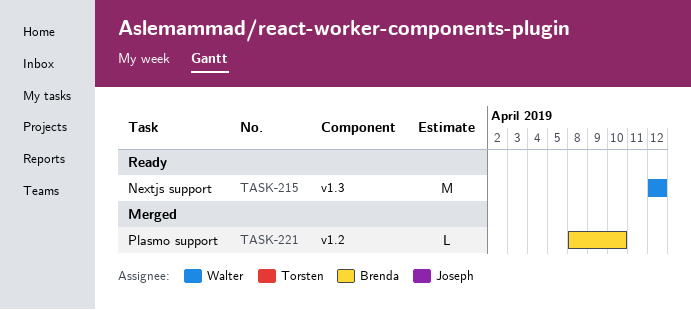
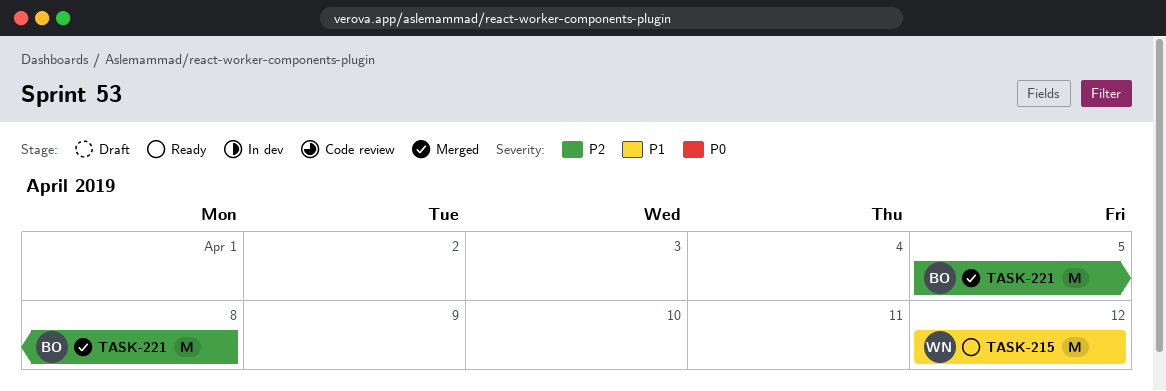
TASK-221, estimate: L -> M
TASK-221, start: Apr 8 -> Apr 5
TASK-221, due: Apr 10 -> Apr 8

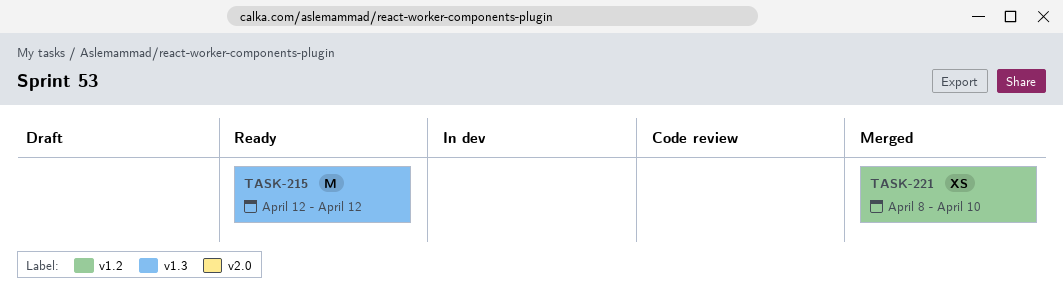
TASK-221, estimate: M -> XS
TASK-221, start: Apr 5 -> Apr 8
TASK-221, due: Apr 8 -> Apr 10

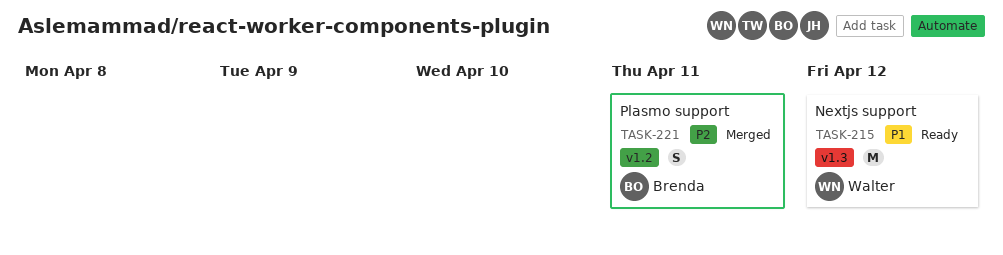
TASK-221, estimate: XS -> S
TASK-221, due: Apr 10 -> Apr 11

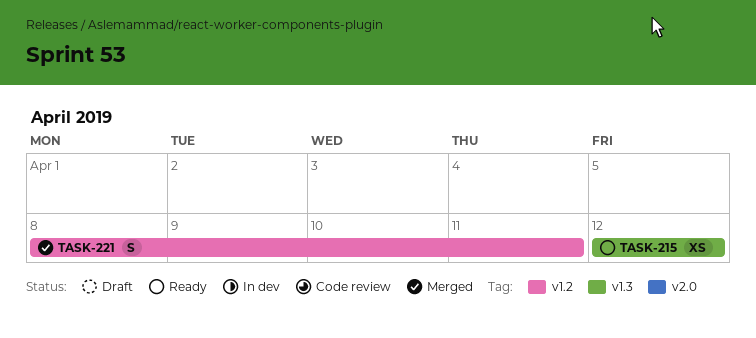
TASK-215, estimate: M -> XS

